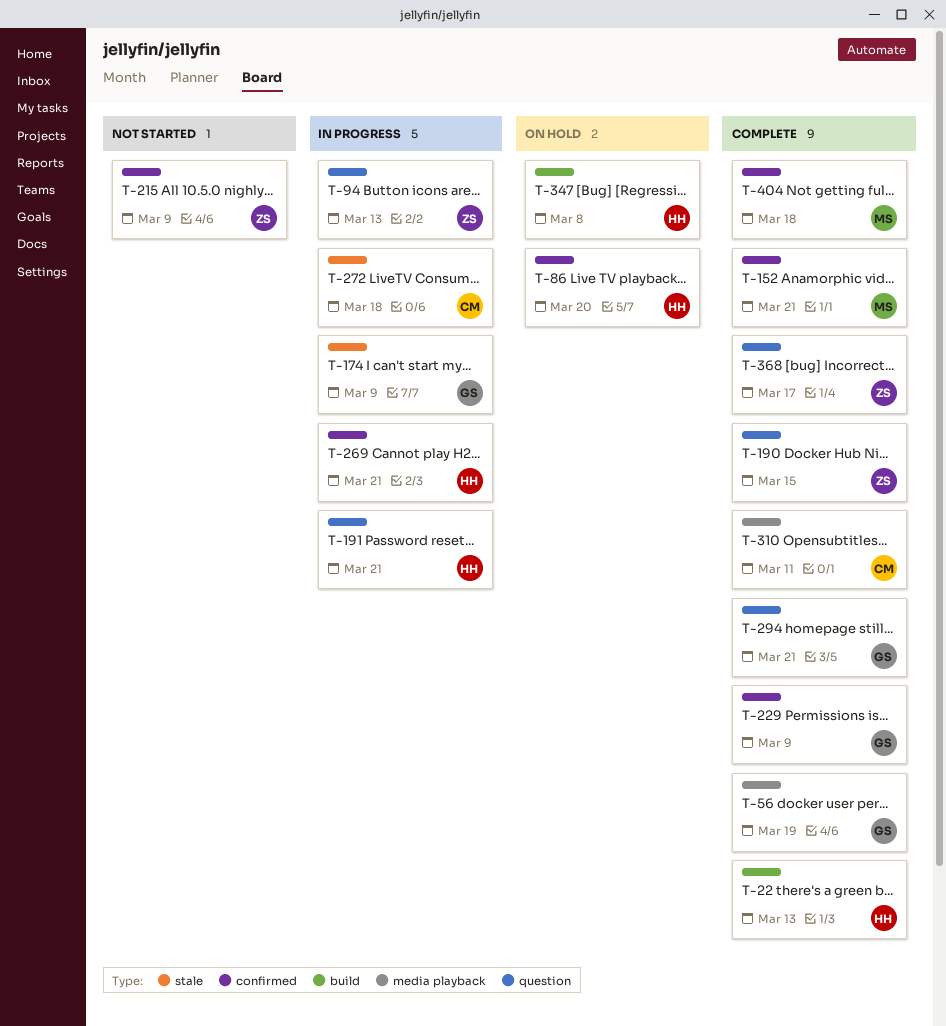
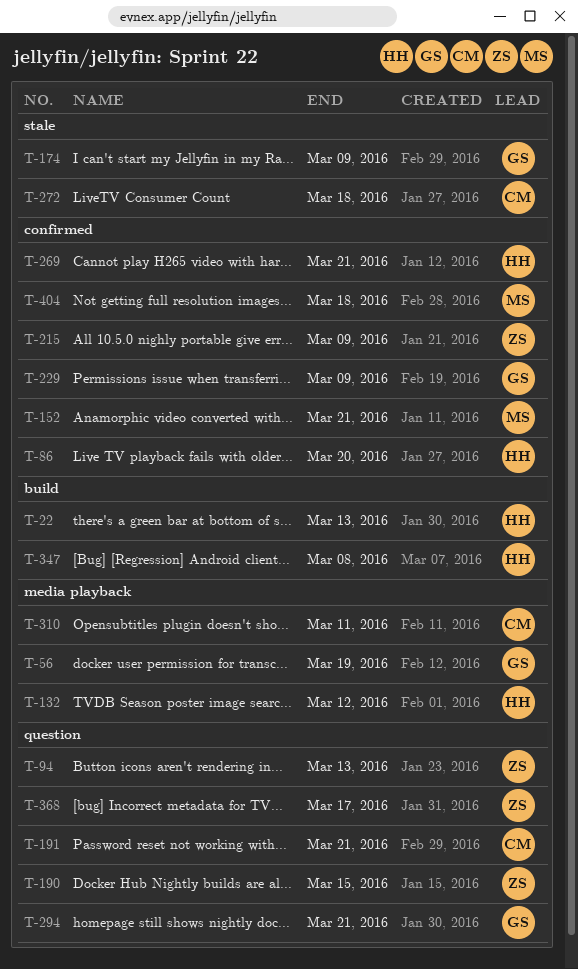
T-132: none -> present
T-191, owner: HH -> CM

